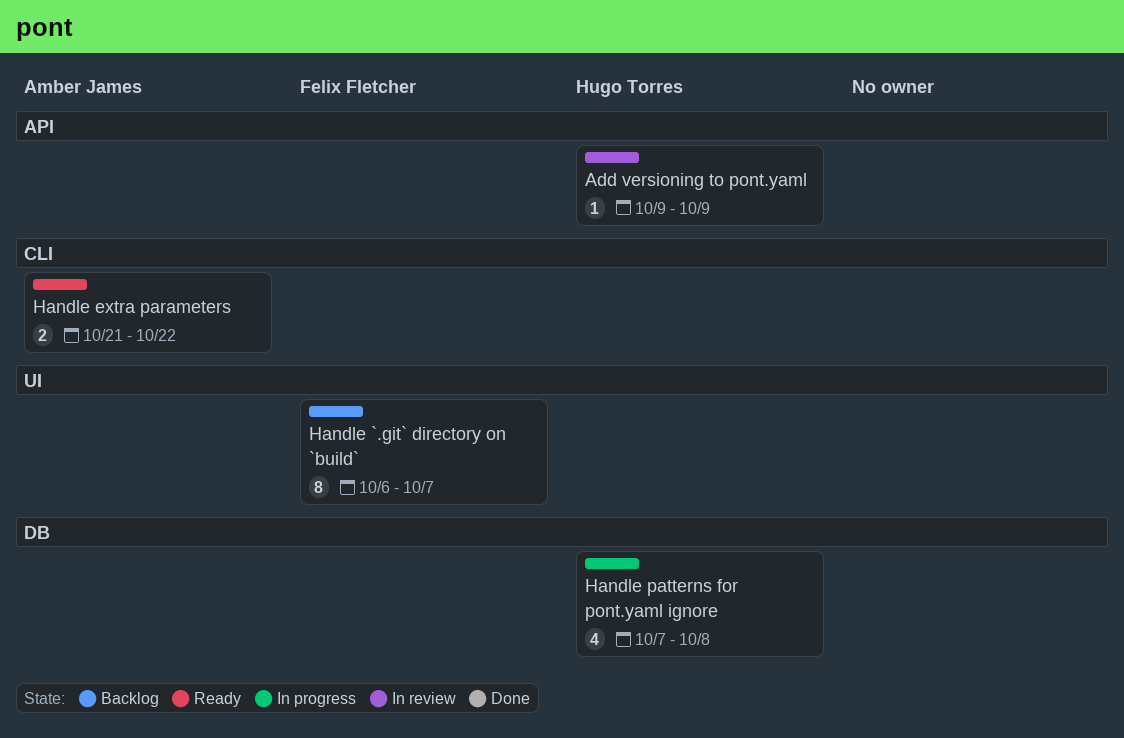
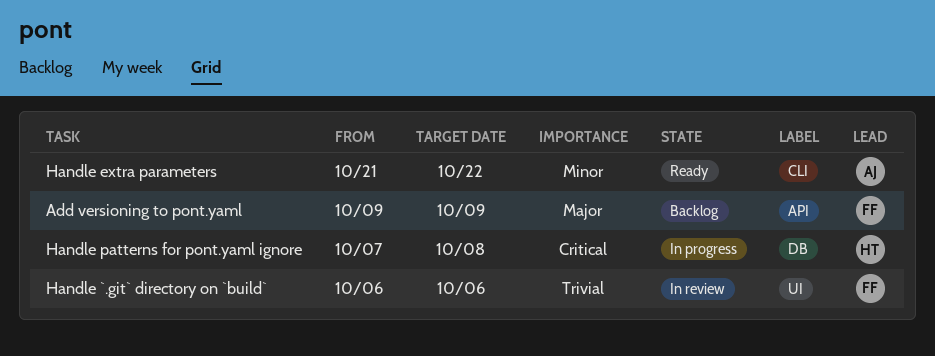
Add versioning to pont.yaml, status: In review -> Backlog
Add versioning to pont.yaml, owner: Hugo Torres -> Felix Fletcher
Handle `.git` directory on `build`, status: Backlog -> In review
Handle `.git` directory on `build`, due: Oct 7 -> Oct 6

